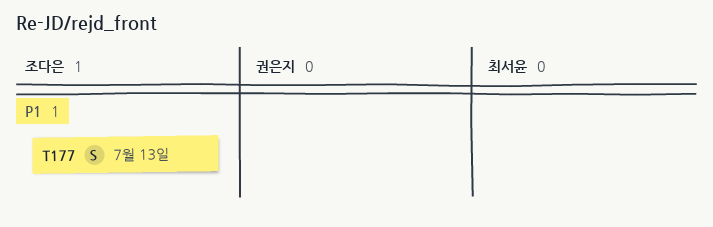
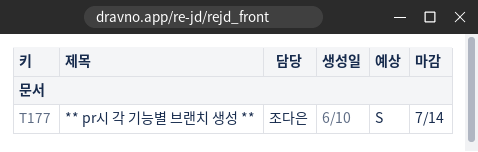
T177, due: Jul 13 -> Jul 14

